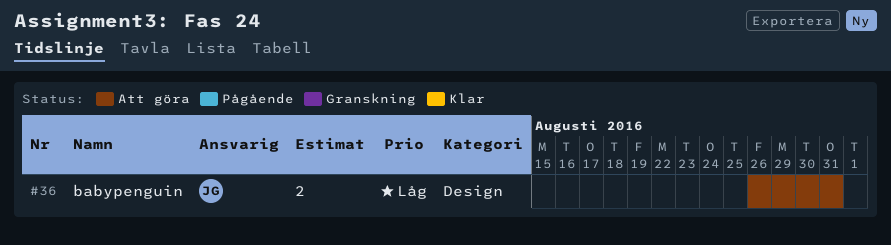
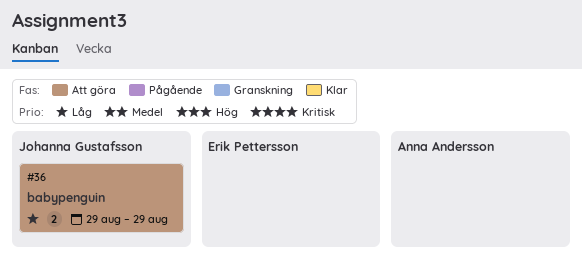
#36, start: Aug 26 -> Aug 29
#36, due: Aug 31 -> Aug 29

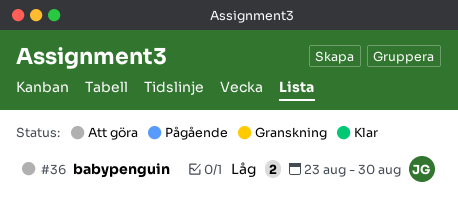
#36, start: Aug 29 -> Aug 23
#36, due: Aug 29 -> Aug 30

